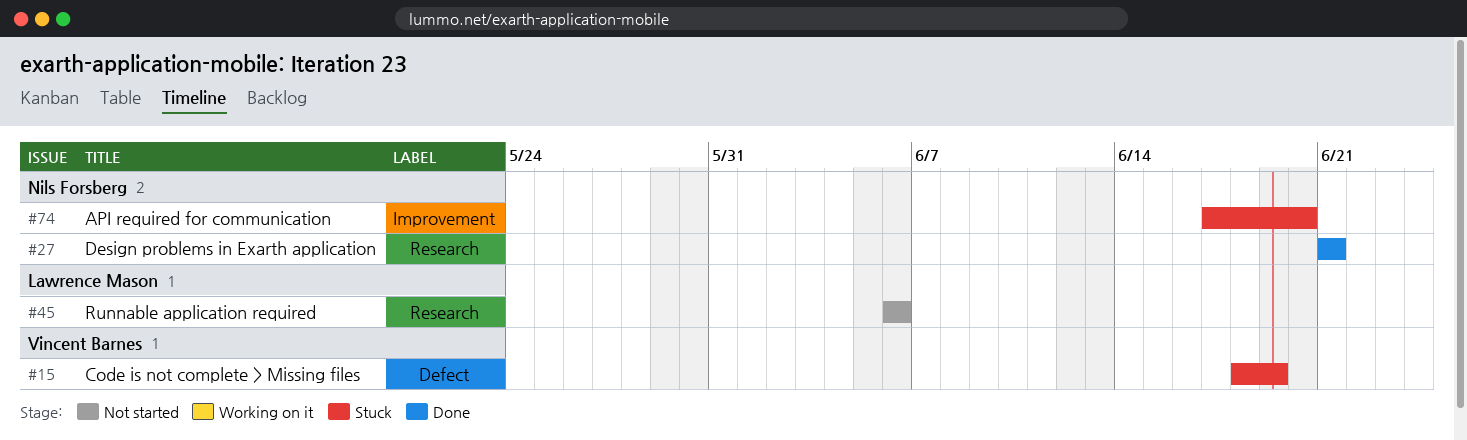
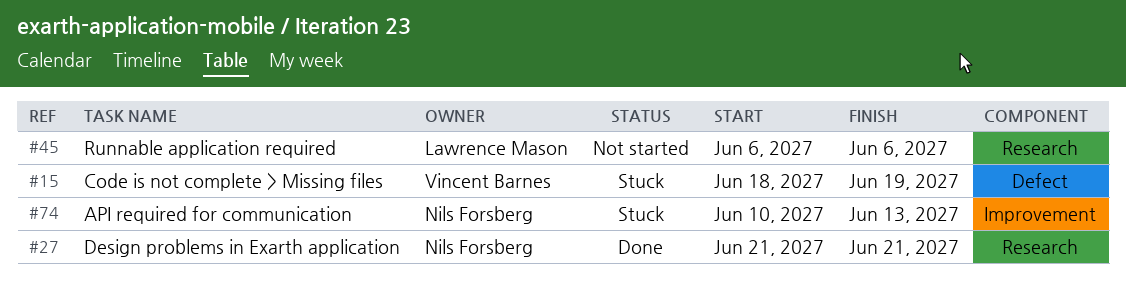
#74, start: Jun 17 -> Jun 10
#74, due: Jun 20 -> Jun 13

